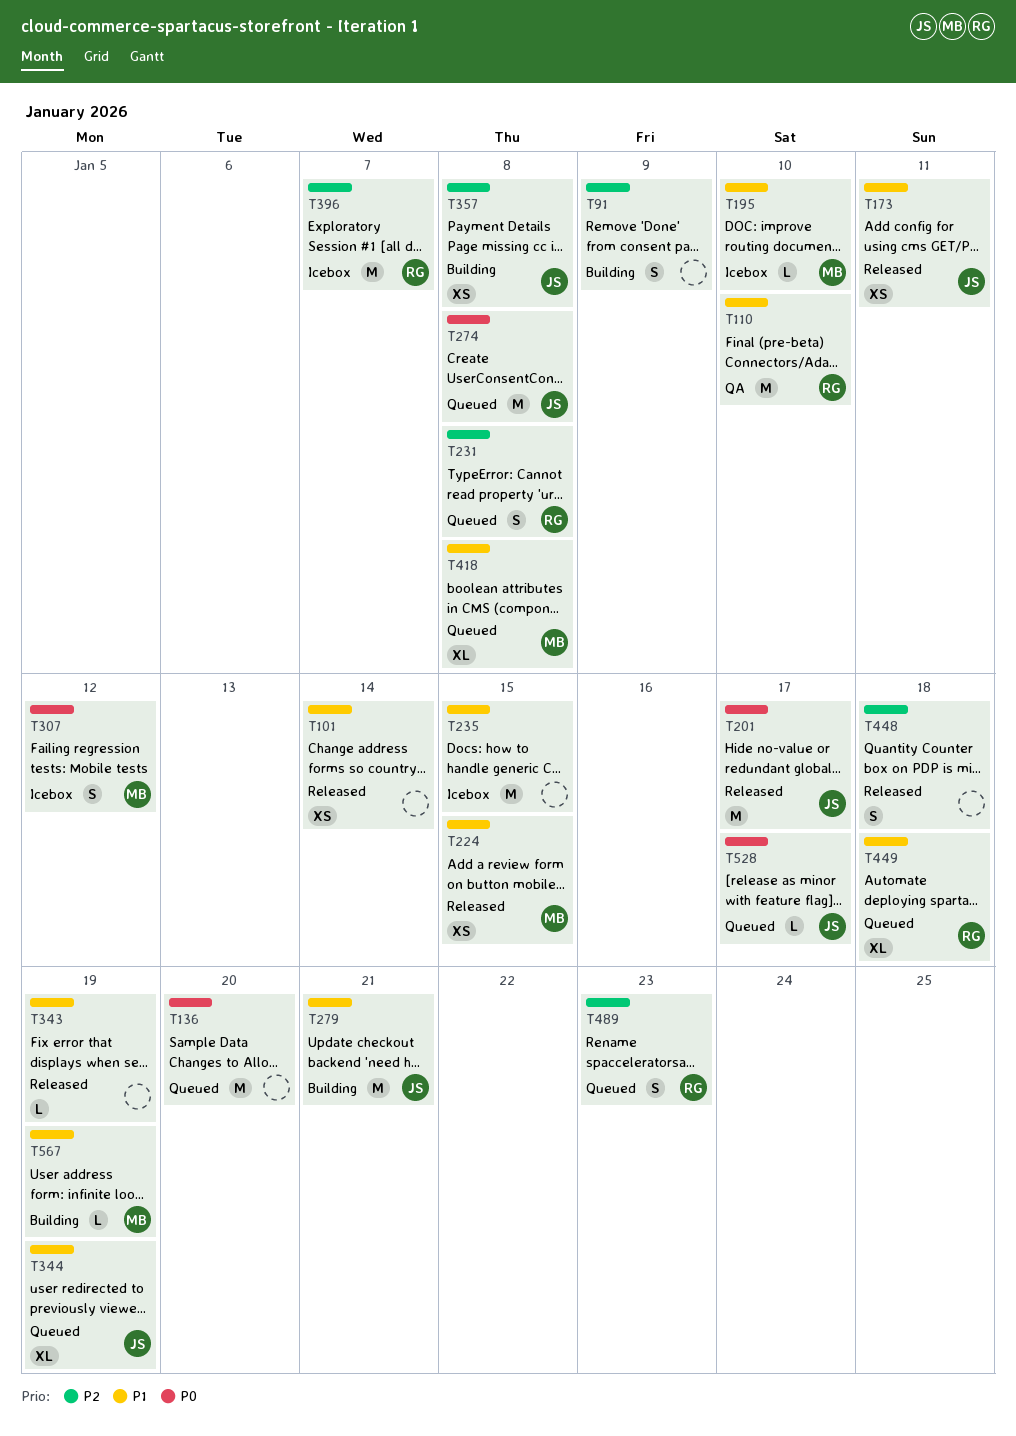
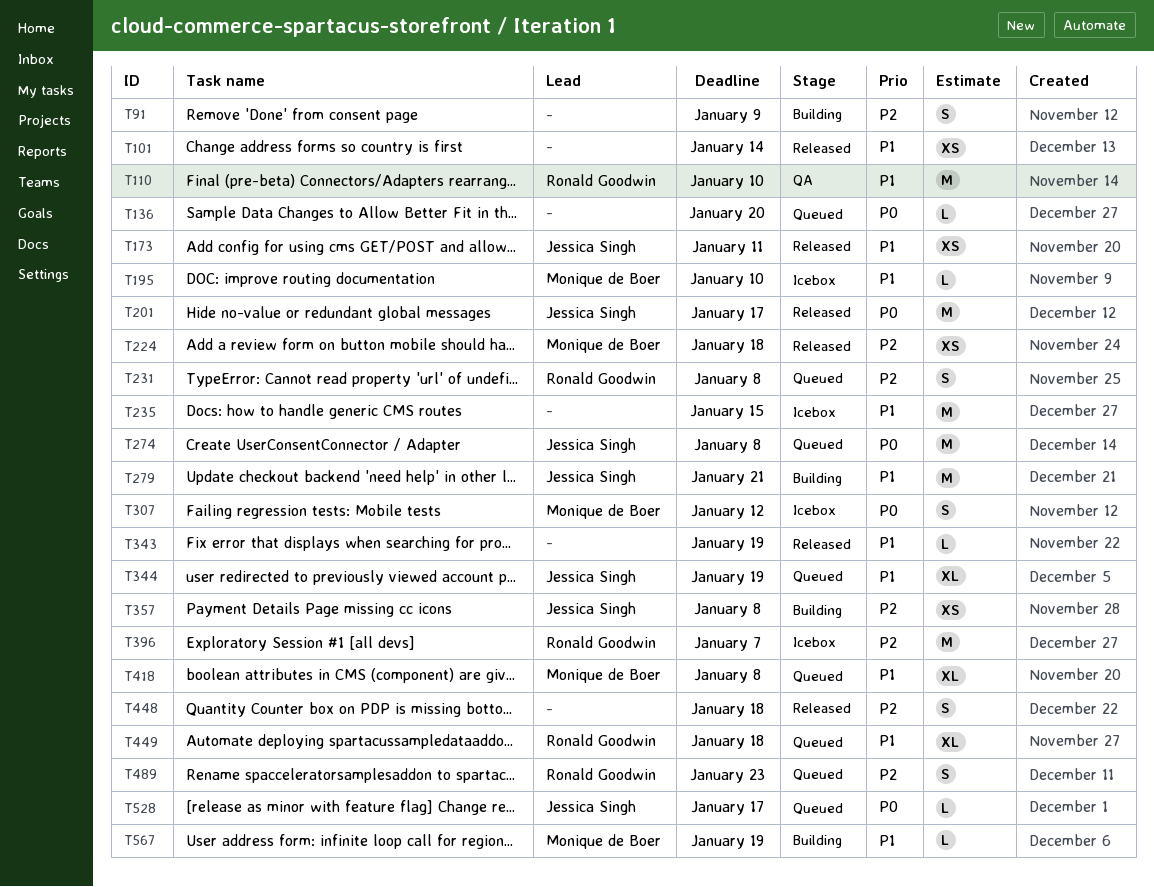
T136, estimate: M -> L
T224, priority: P1 -> P2
T224, due: Jan 15 -> Jan 18

